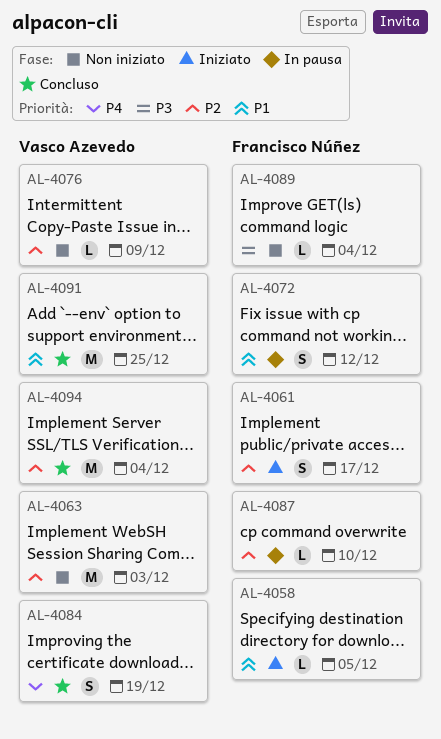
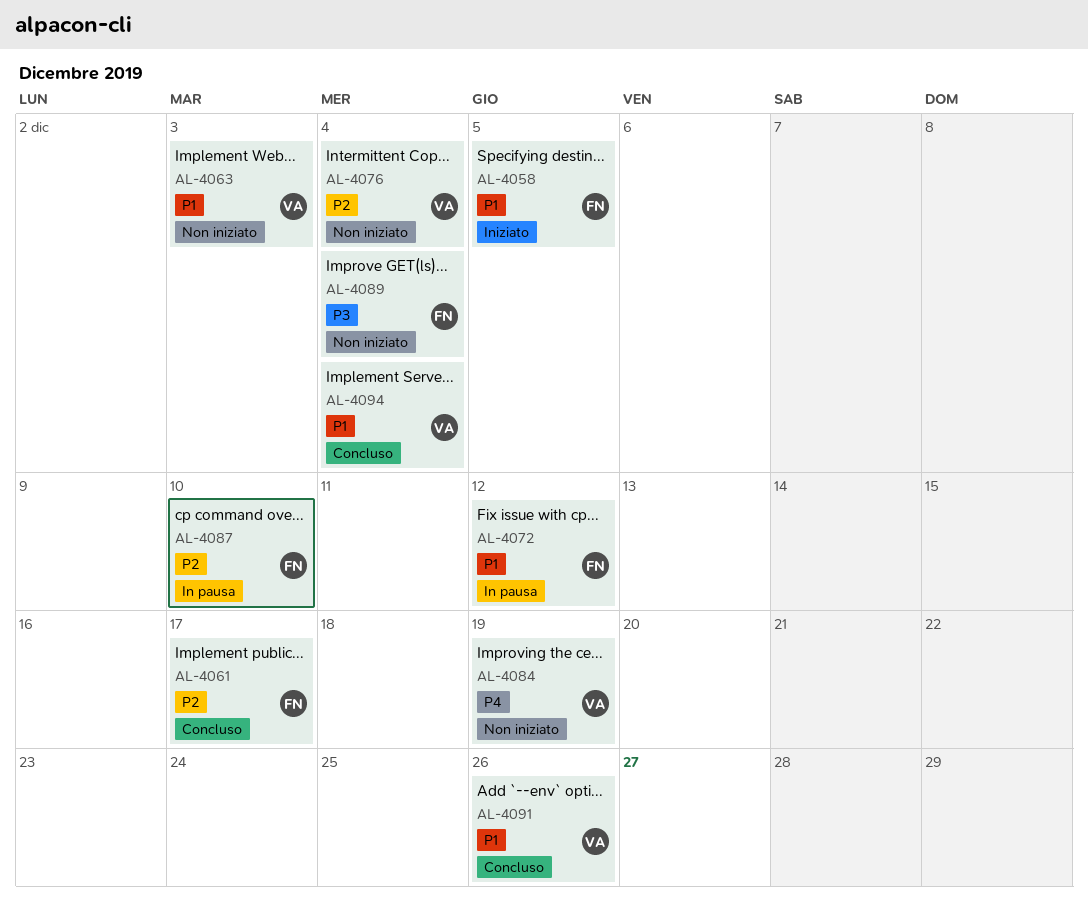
AL-4061, status: Iniziato -> Concluso
AL-4063, priority: P2 -> P1
AL-4076, due: Dec 9 -> Dec 4
AL-4084, status: Concluso -> Non iniziato
AL-4091, due: Dec 25 -> Dec 26
AL-4094, priority: P2 -> P1

